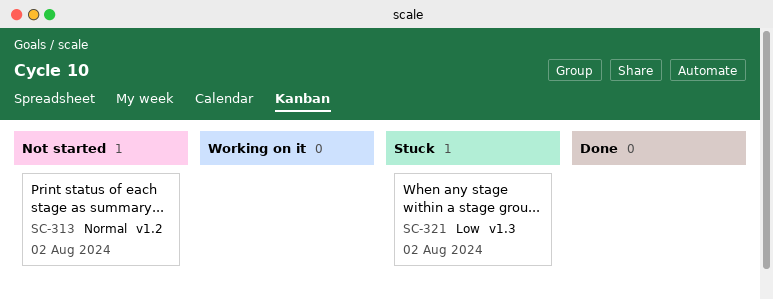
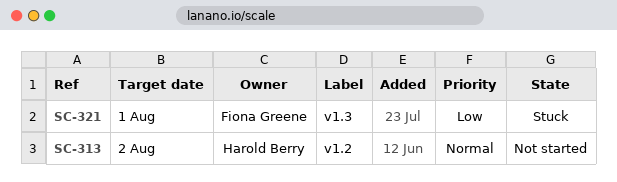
SC-321, due: Aug 2 -> Aug 1

